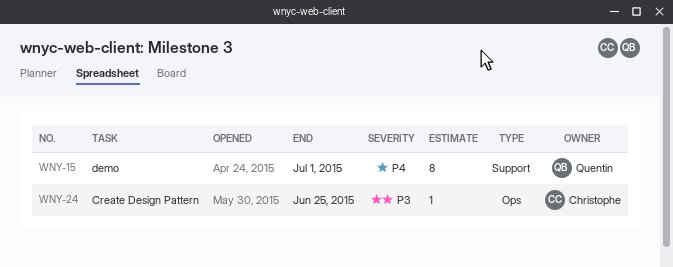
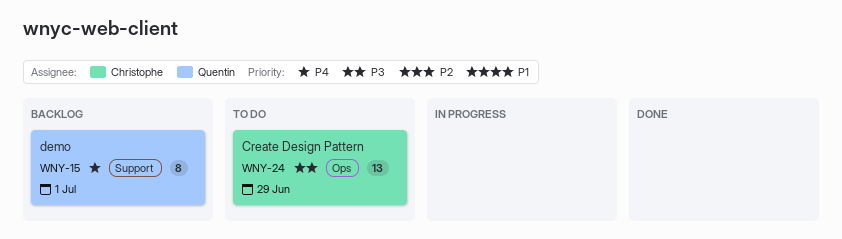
WNY-24, estimate: 1 -> 13
WNY-24, due: Jun 25 -> Jun 29

